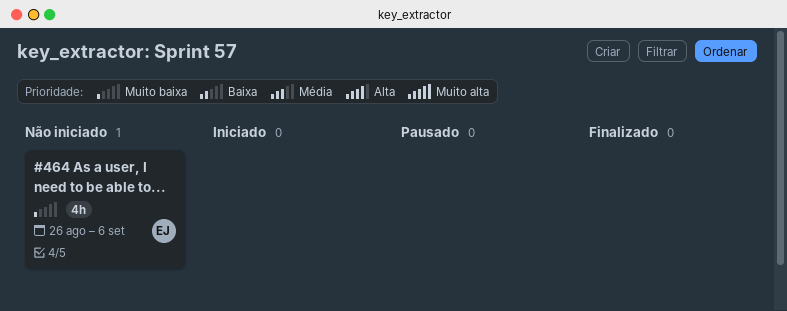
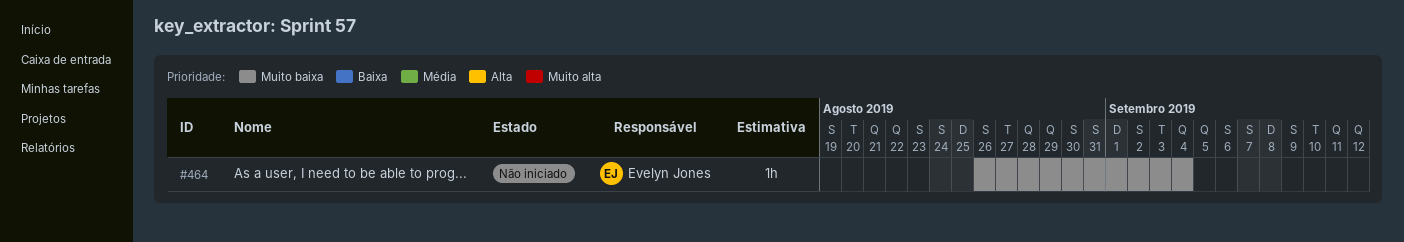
#464, estimate: 4h -> 1h
#464, due: Sep 6 -> Sep 4

